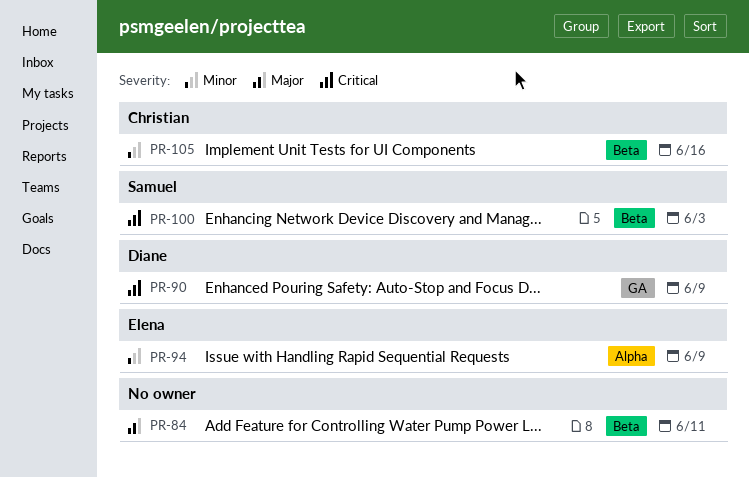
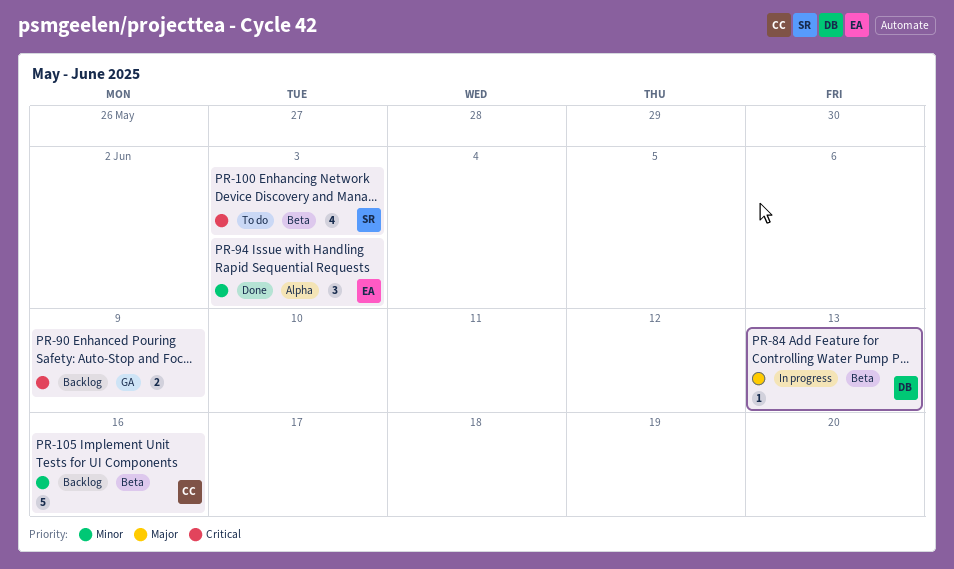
PR-84, owner: none -> Diane
PR-84, due: Jun 11 -> Jun 13
PR-90, owner: Diane -> none
PR-94, due: Jun 9 -> Jun 3

